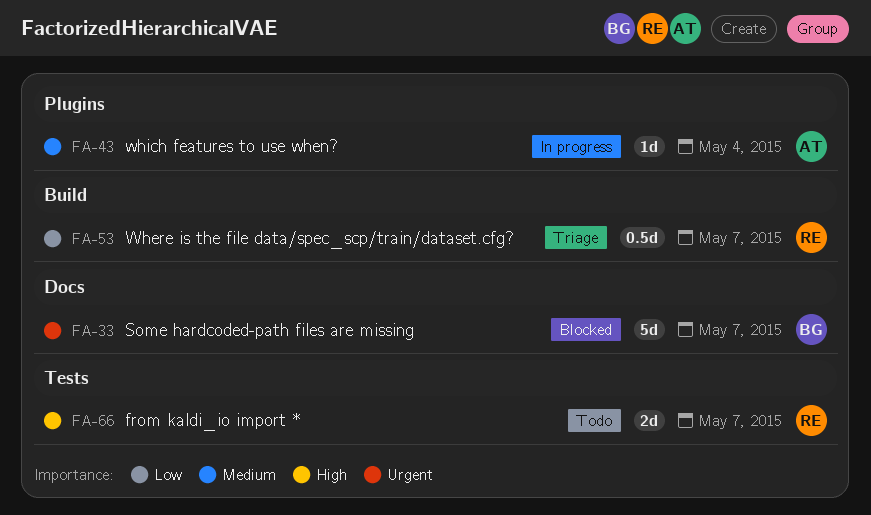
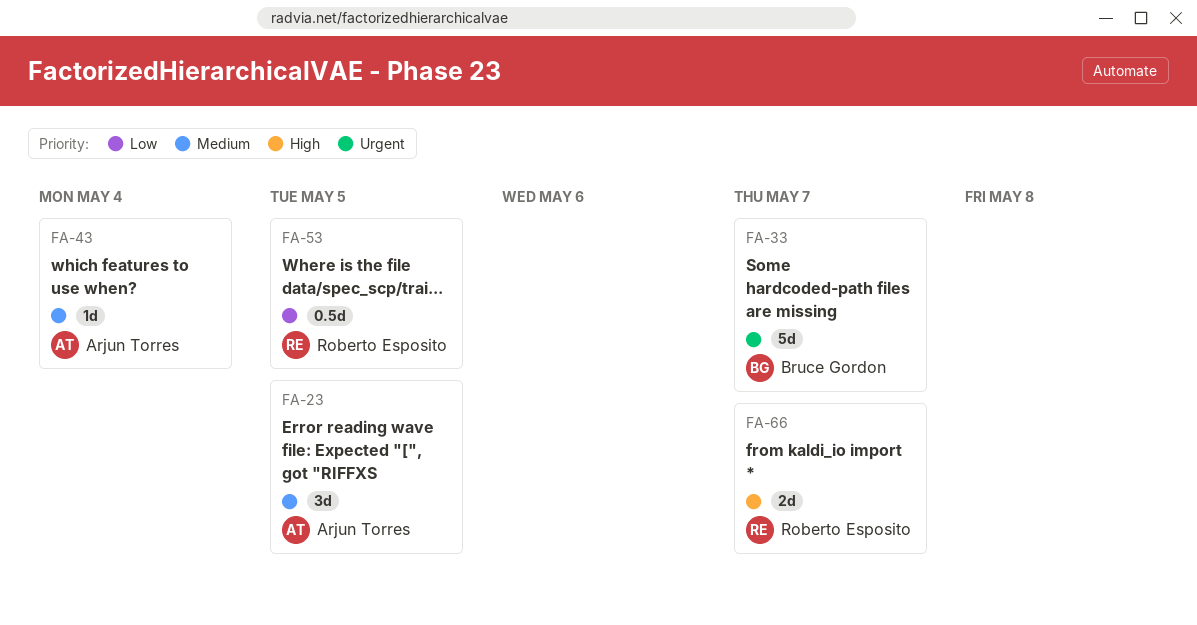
FA-23: none -> present
FA-53, due: May 7 -> May 5

